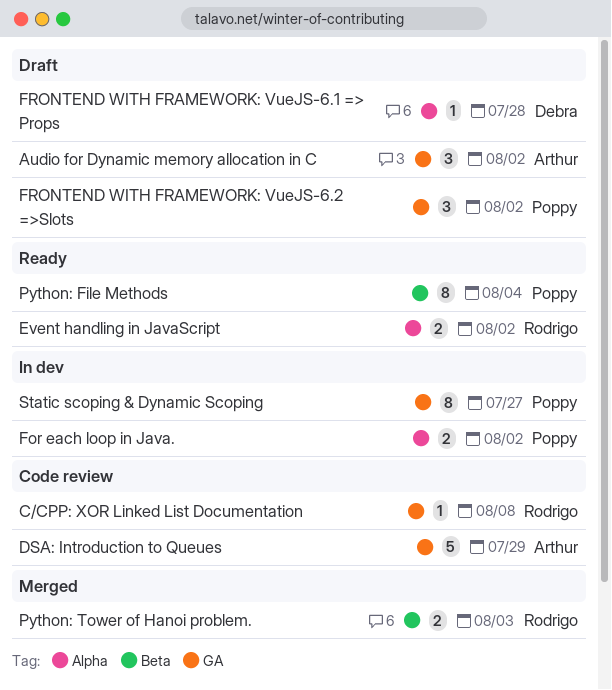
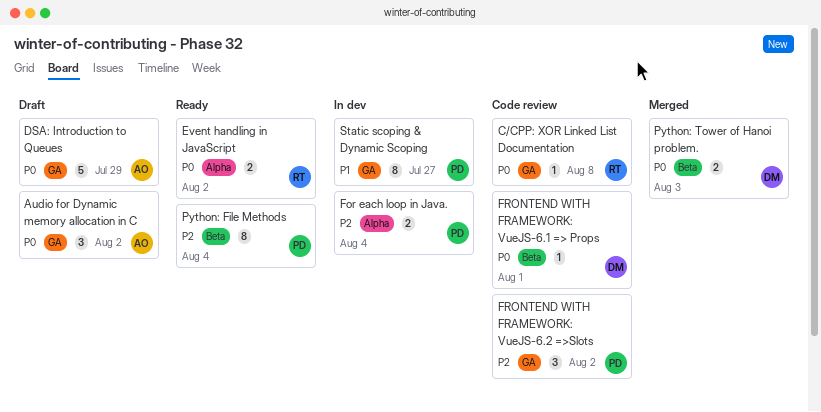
DSA: Introduction to Queues, status: Code review -> Draft
For each loop in Java., due: Aug 2 -> Aug 4
FRONTEND WITH FRAMEWORK: VueJS-6.1 => Props, status: Draft -> Code review
FRONTEND WITH FRAMEWORK: VueJS-6.1 => Props, label: Alpha -> Beta
FRONTEND WITH FRAMEWORK: VueJS-6.1 => Props, due: Jul 28 -> Aug 1
FRONTEND WITH FRAMEWORK: VueJS-6.2 =>Slots, status: Draft -> Code review
Python: Tower of Hanoi problem., owner: Rodrigo -> Debra

